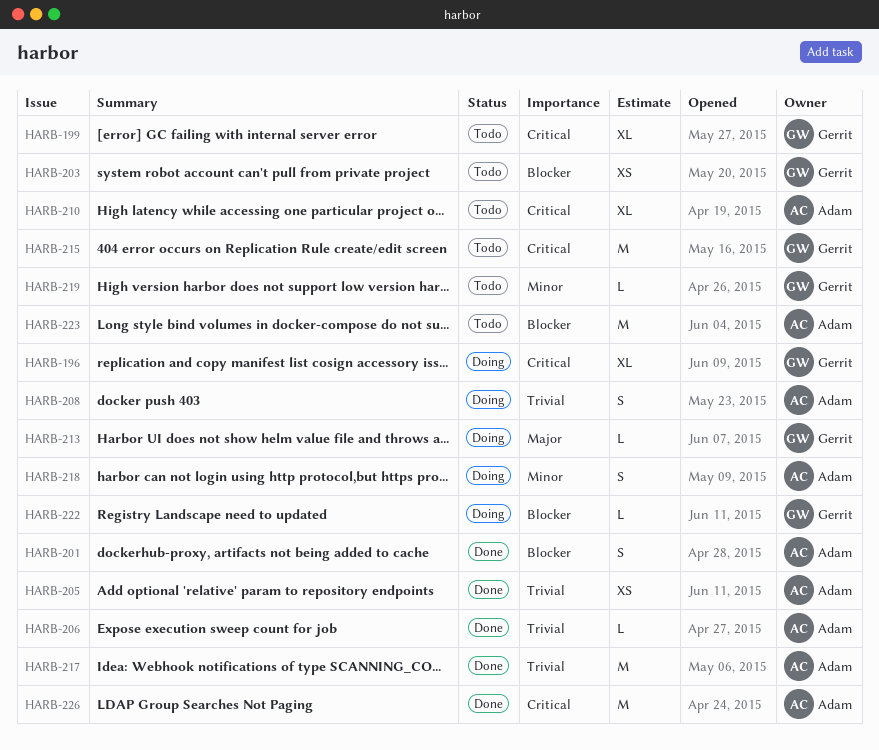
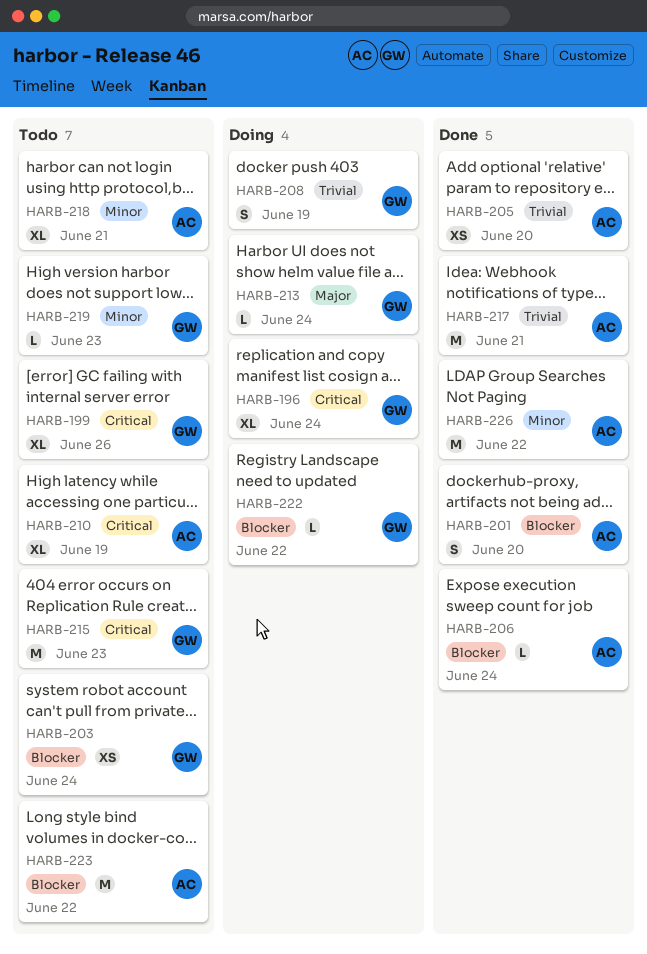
HARB-206, priority: Trivial -> Blocker
HARB-208, owner: Adam -> Gerrit
HARB-218, status: Doing -> Todo
HARB-218, estimate: S -> XL
HARB-226, priority: Critical -> Minor

